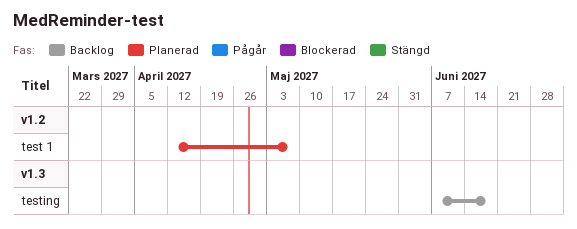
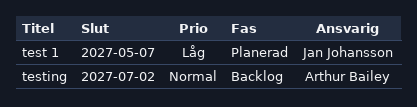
testing, due: Jun 18 -> Jul 2

